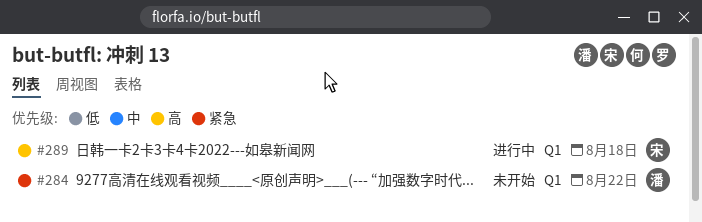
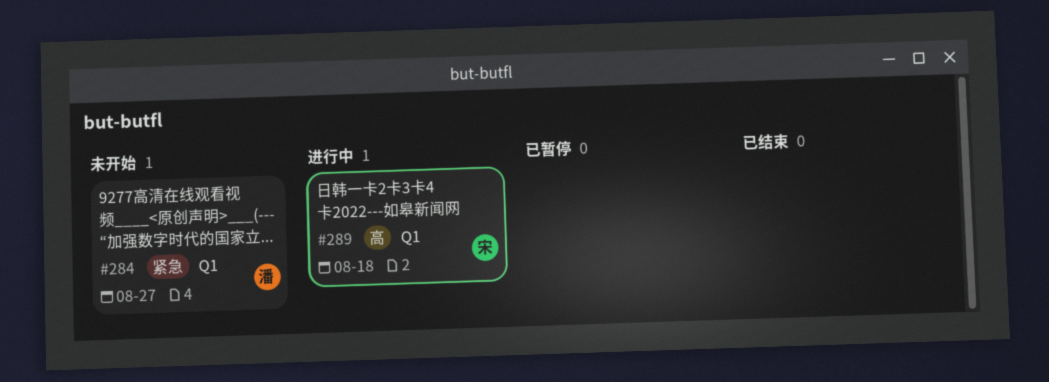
#284, due: Aug 22 -> Aug 27

